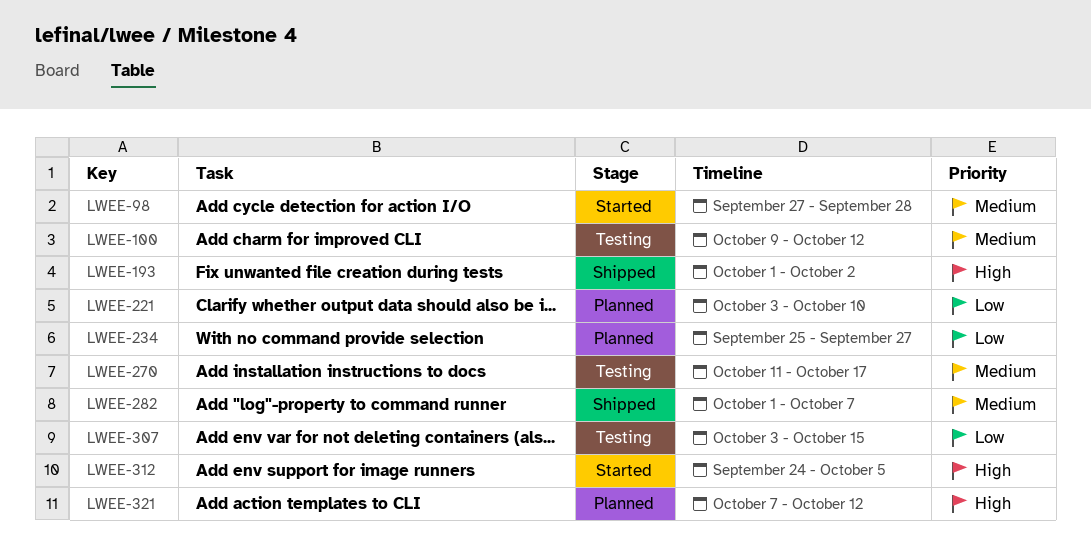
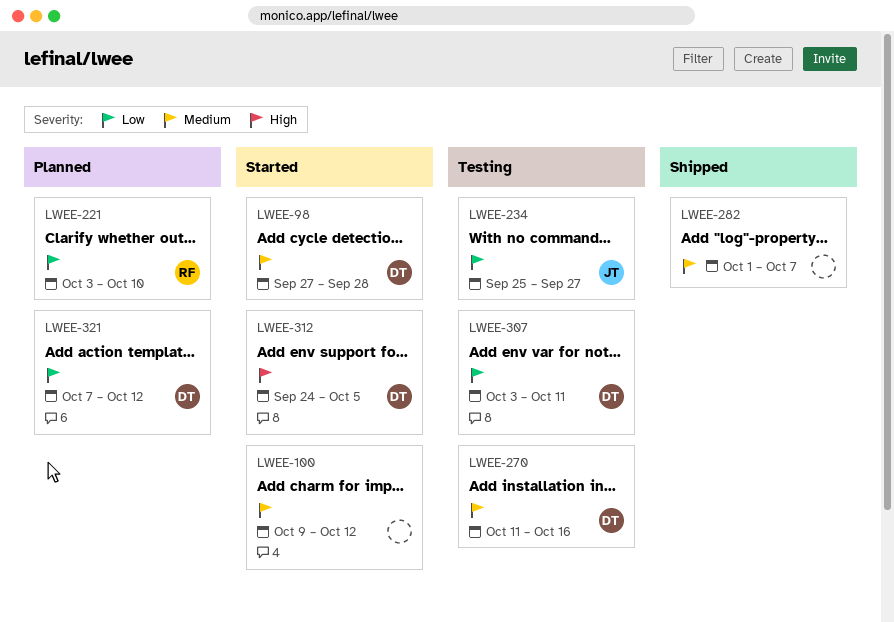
LWEE-100, status: Testing -> Started
LWEE-193: present -> none
LWEE-234, status: Planned -> Testing
LWEE-270, due: Oct 17 -> Oct 16
LWEE-307, due: Oct 15 -> Oct 11
LWEE-321, priority: High -> Low

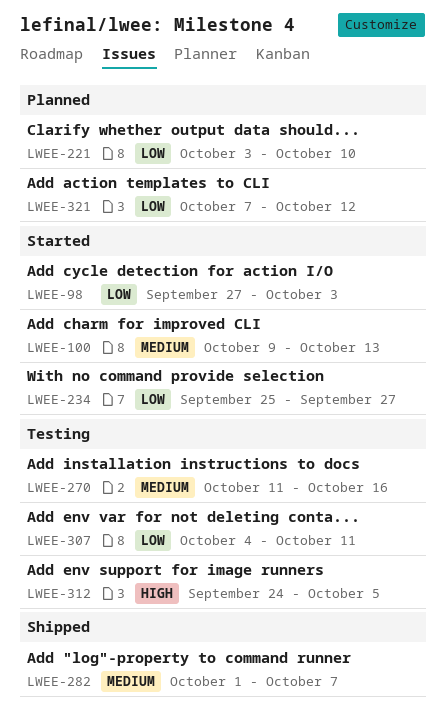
LWEE-98, priority: Medium -> Low
LWEE-98, due: Sep 28 -> Oct 3
LWEE-100, due: Oct 12 -> Oct 13
LWEE-234, status: Testing -> Started
LWEE-307, start: Oct 3 -> Oct 4
LWEE-312, status: Started -> Testing

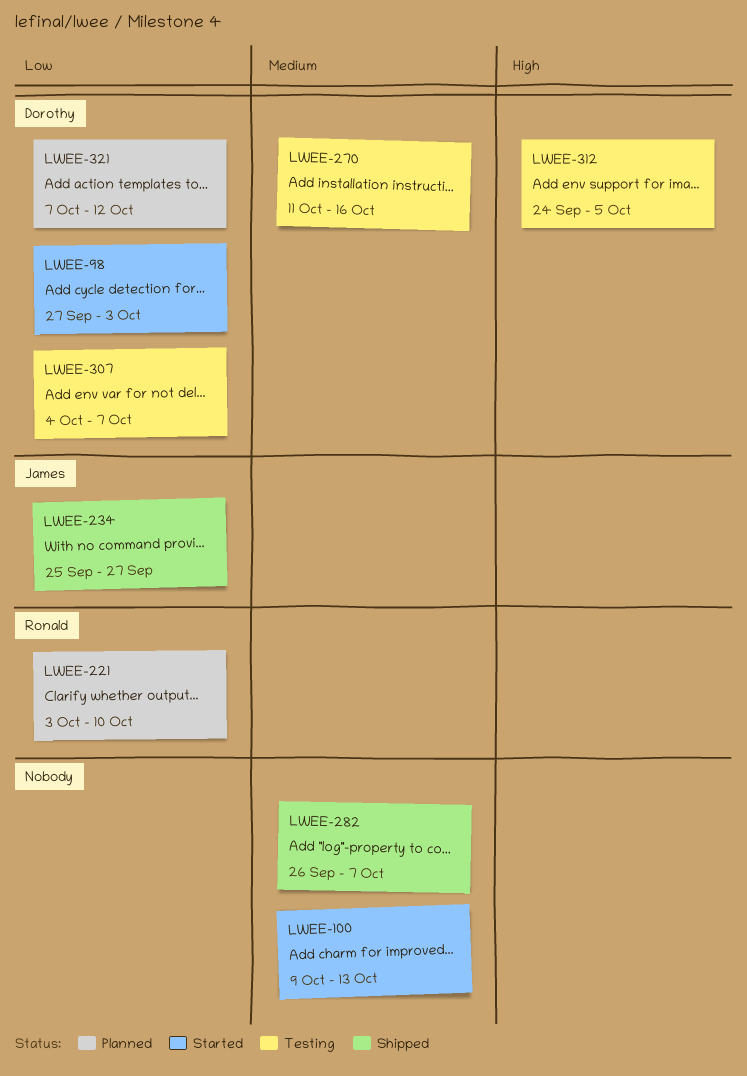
LWEE-234, status: Started -> Shipped
LWEE-282, start: Oct 1 -> Sep 26
LWEE-307, due: Oct 11 -> Oct 7

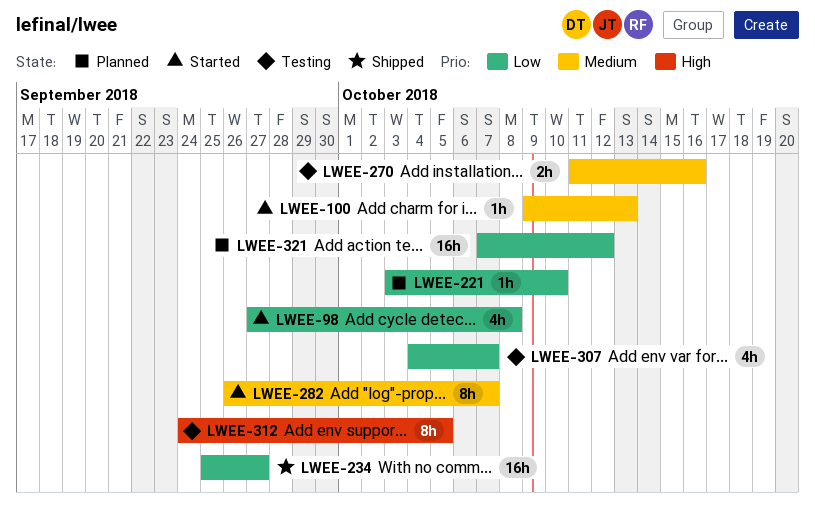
LWEE-98, due: Oct 3 -> Oct 8
LWEE-282, status: Shipped -> Started

